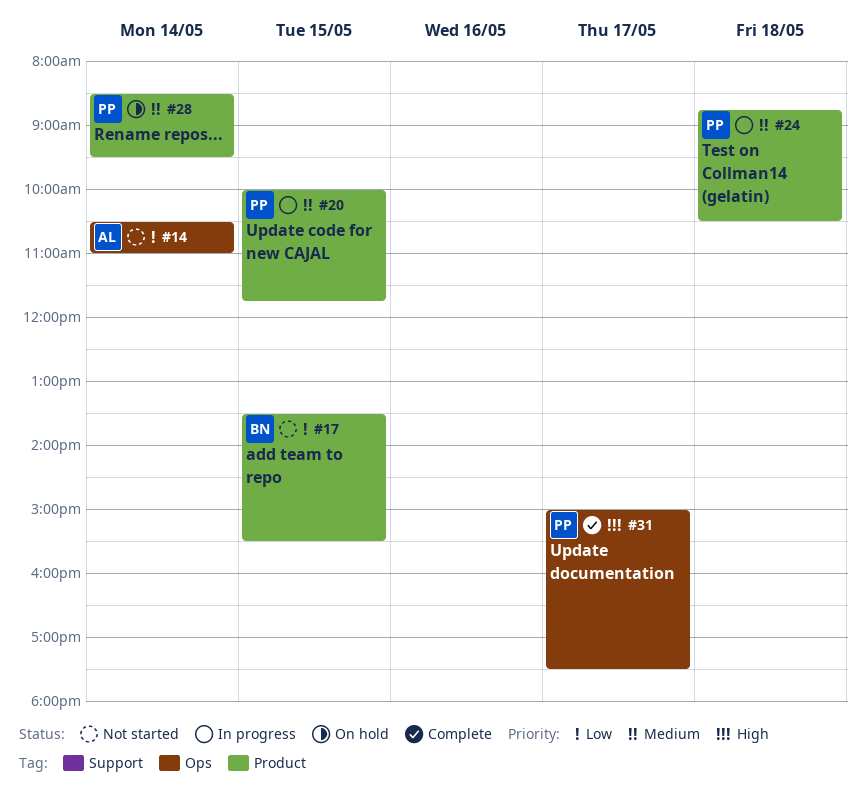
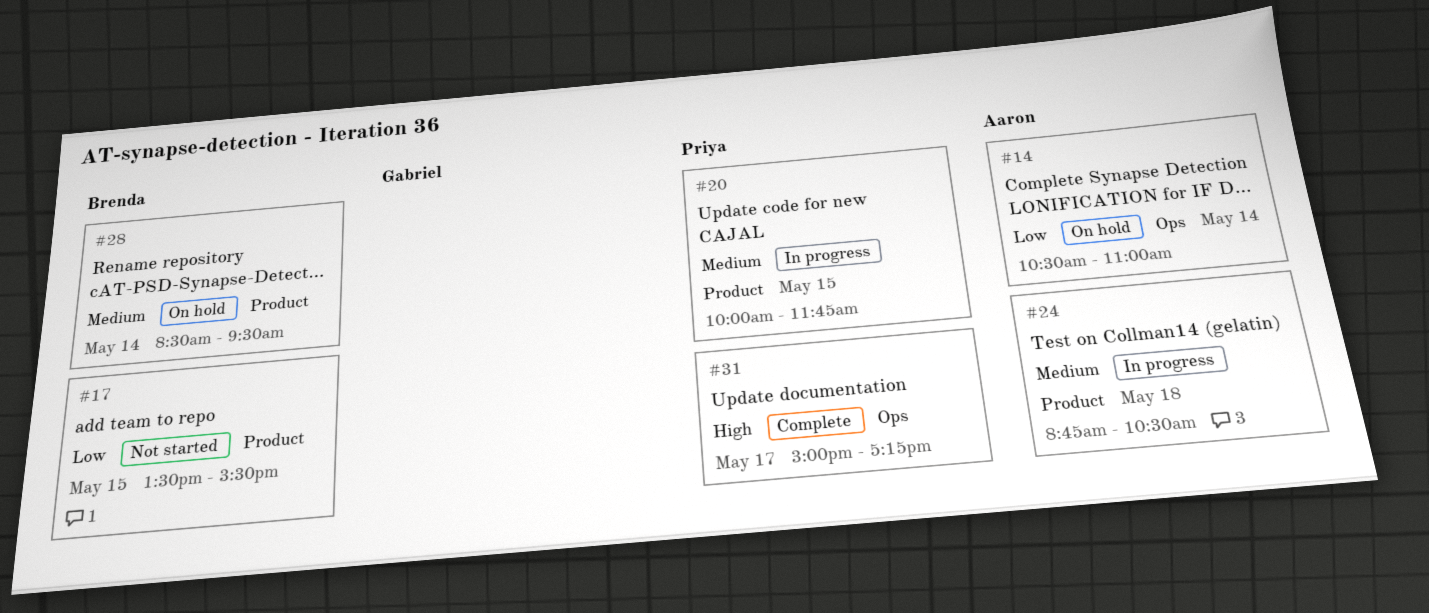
#14, status: Not started -> On hold
#24, owner: Priya -> Aaron
#28, owner: Priya -> Brenda
#31, ends: 17:30 -> 17:15

